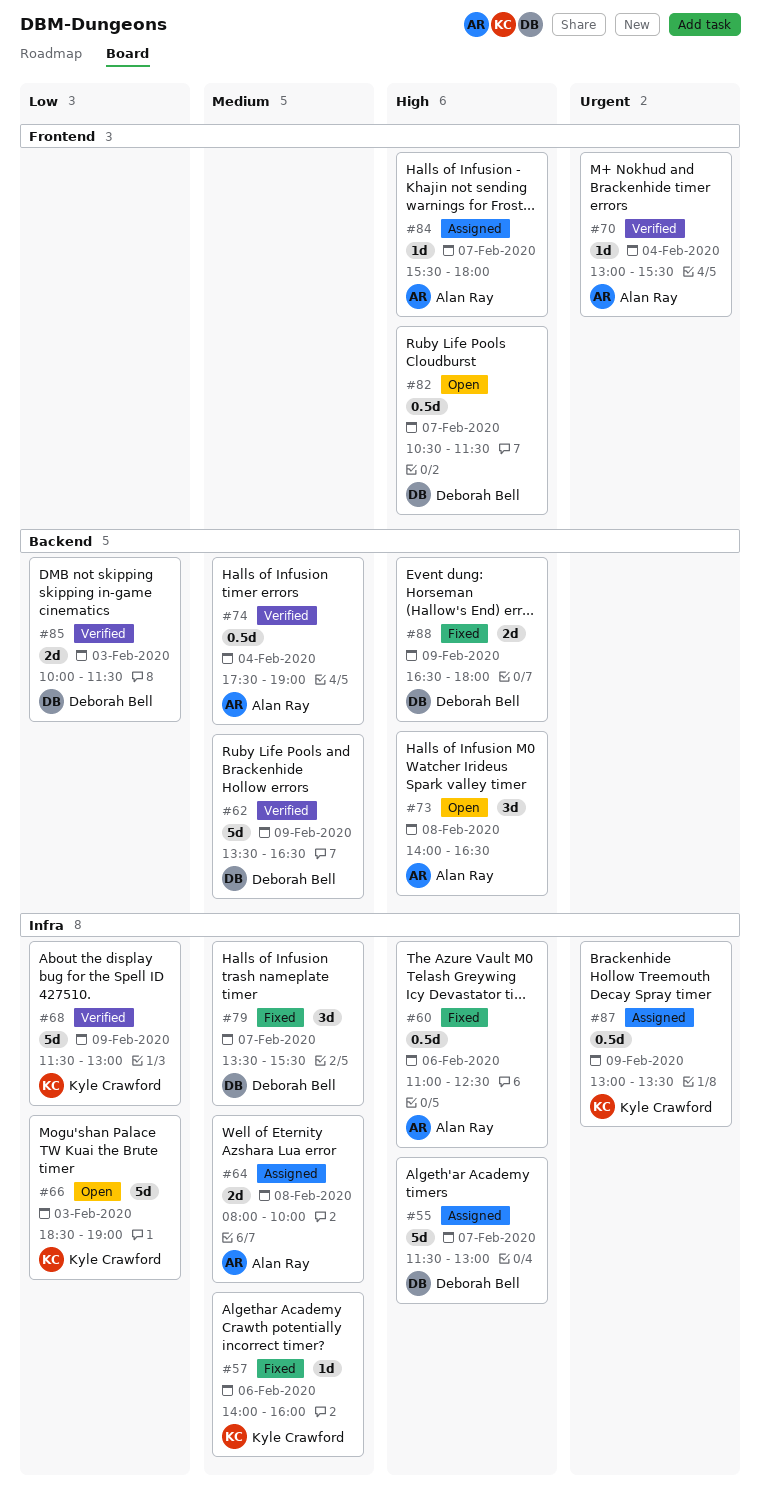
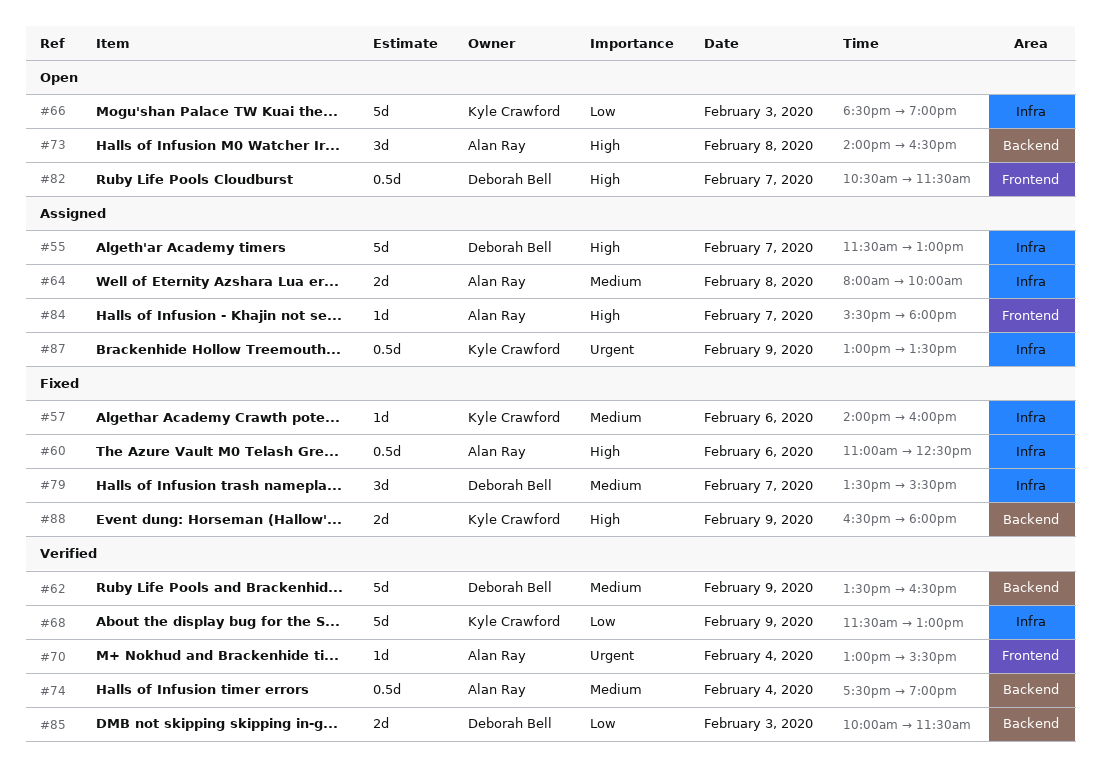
#88, owner: Deborah Bell -> Kyle Crawford

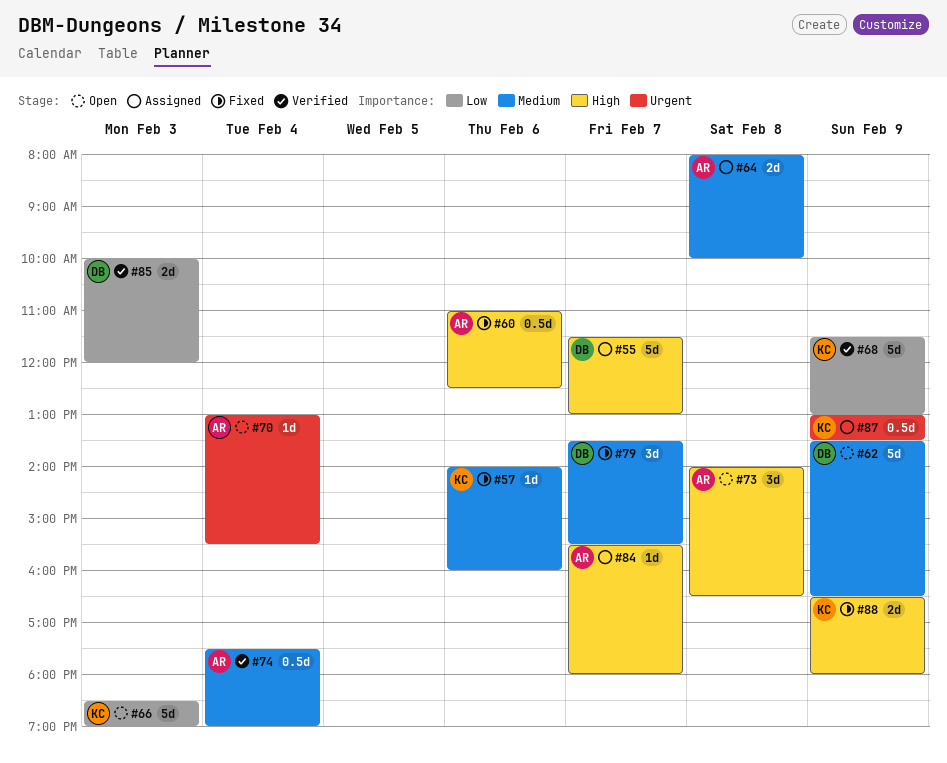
#62, status: Verified -> Open
#70, status: Verified -> Open
#82: present -> none
#85, ends: 11:30 -> 12:00

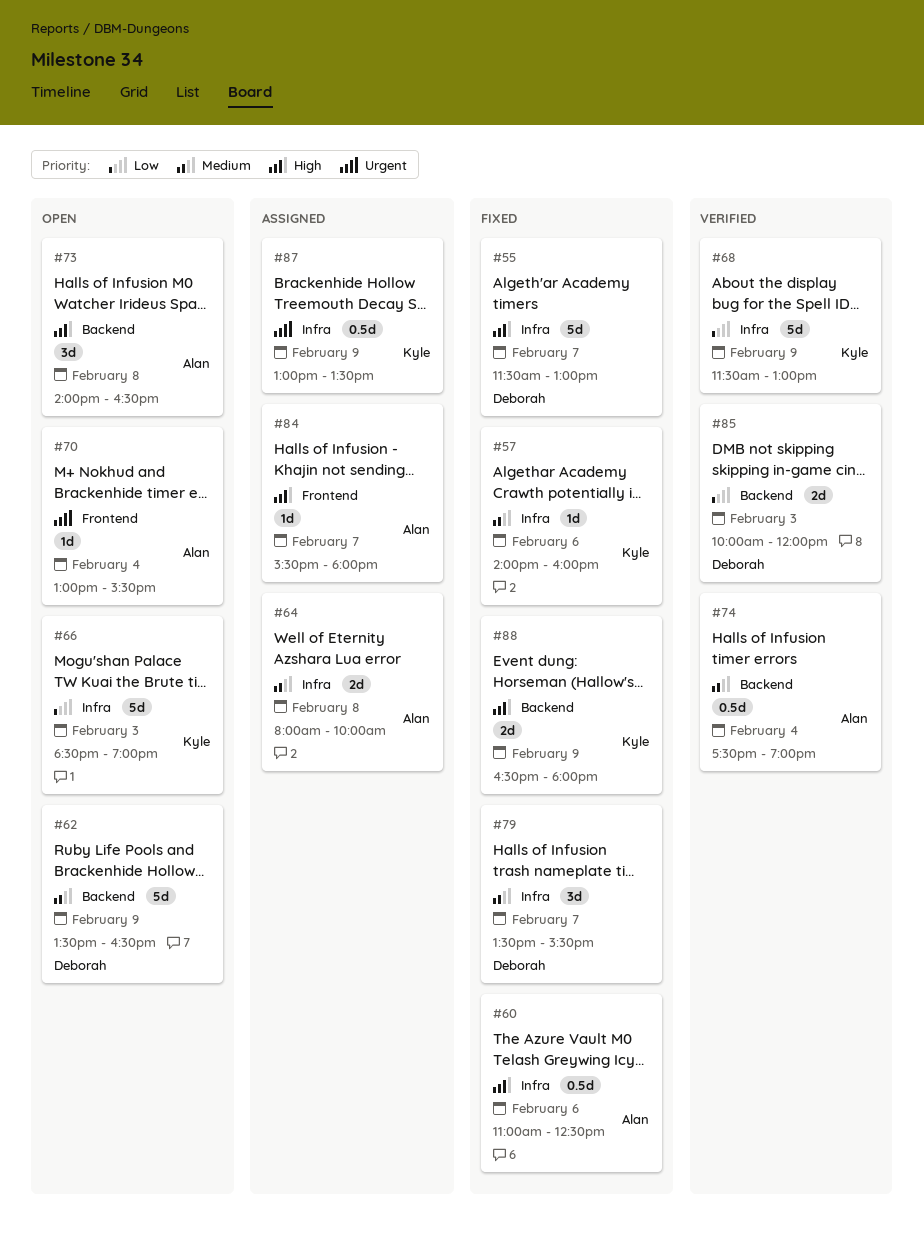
#55, status: Assigned -> Fixed

